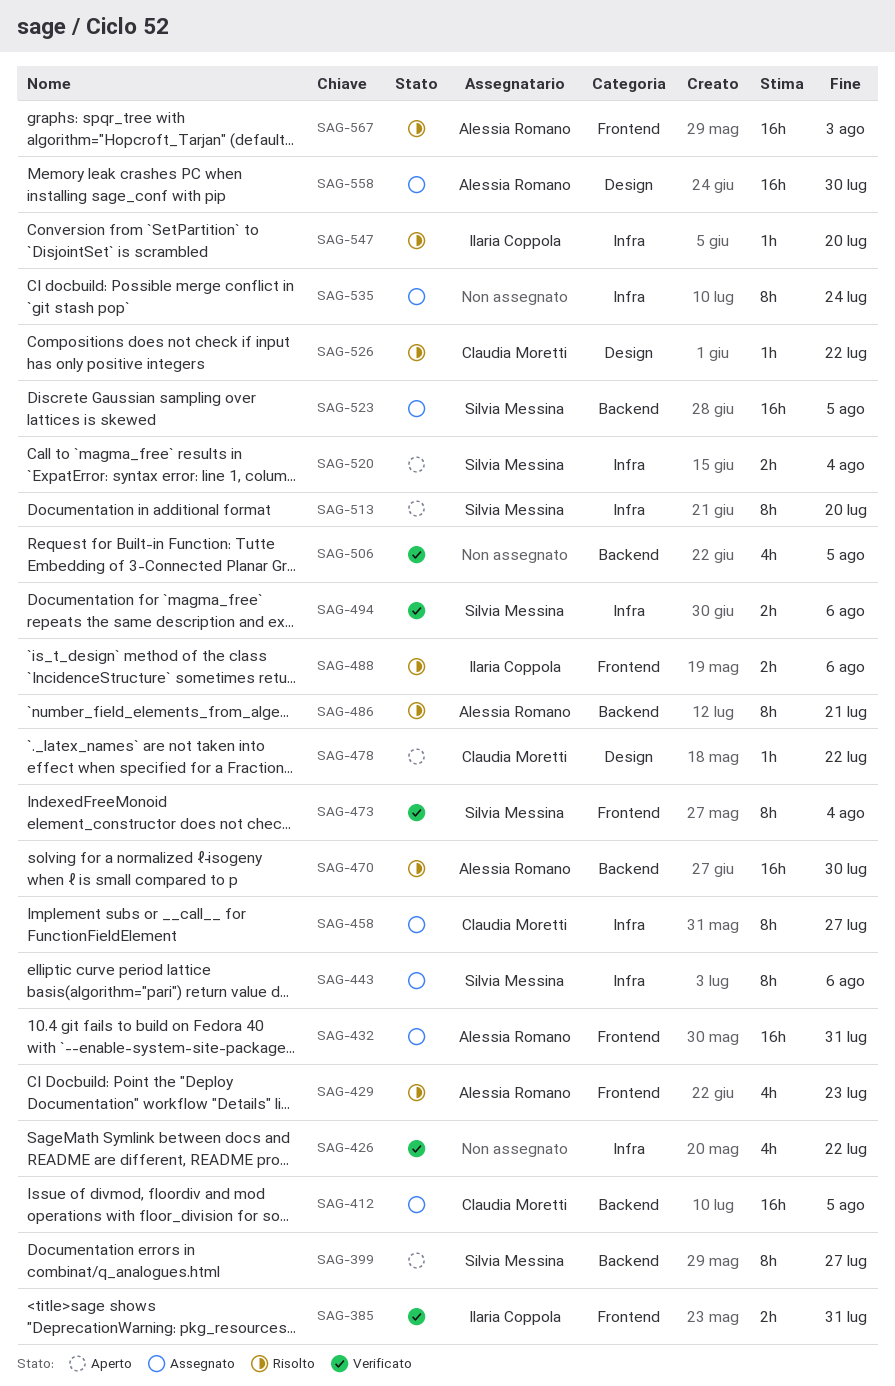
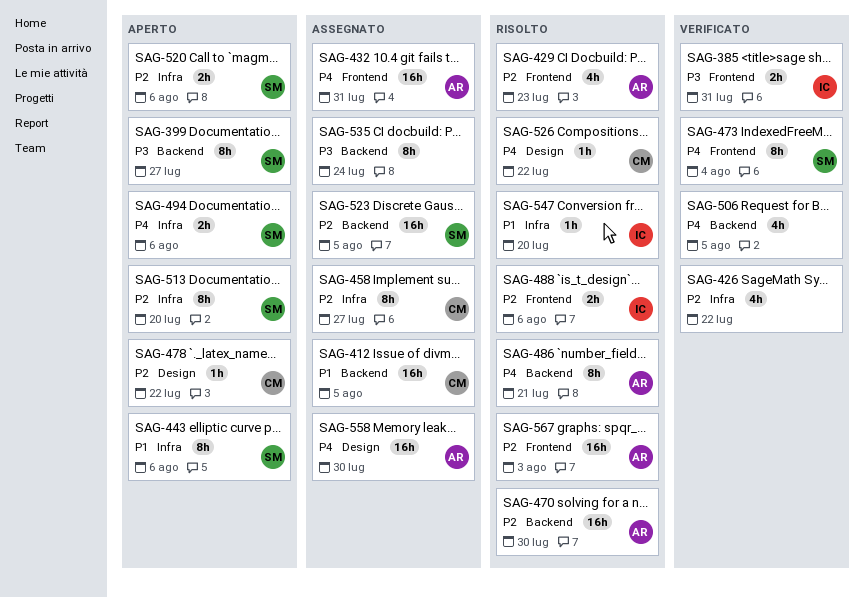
SAG-443, status: Assegnato -> Aperto
SAG-494, status: Verificato -> Aperto
SAG-520, due: Aug 4 -> Aug 6
SAG-535, label: Infra -> Backend

